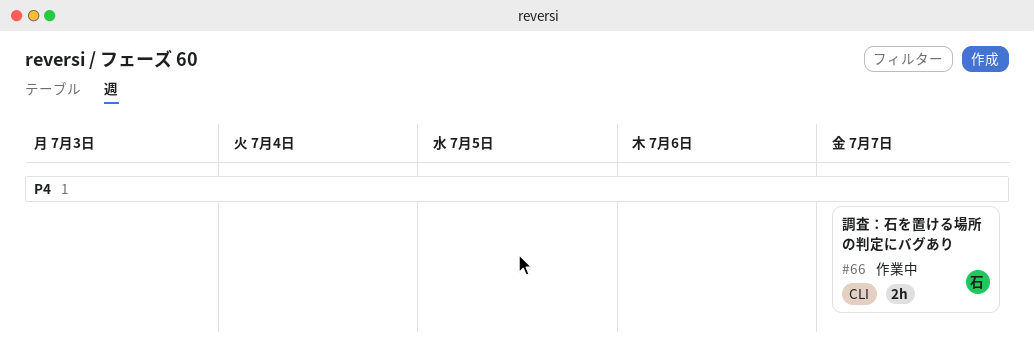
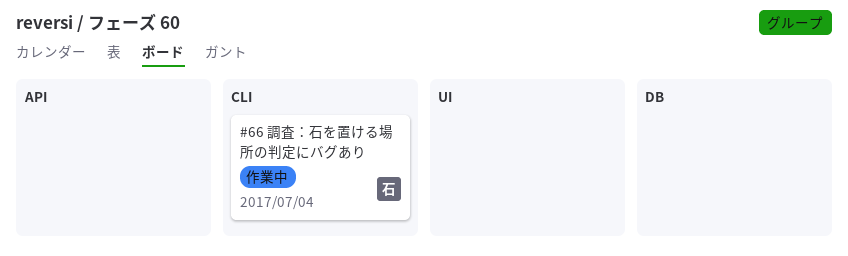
#66, due: Jul 7 -> Jul 4

